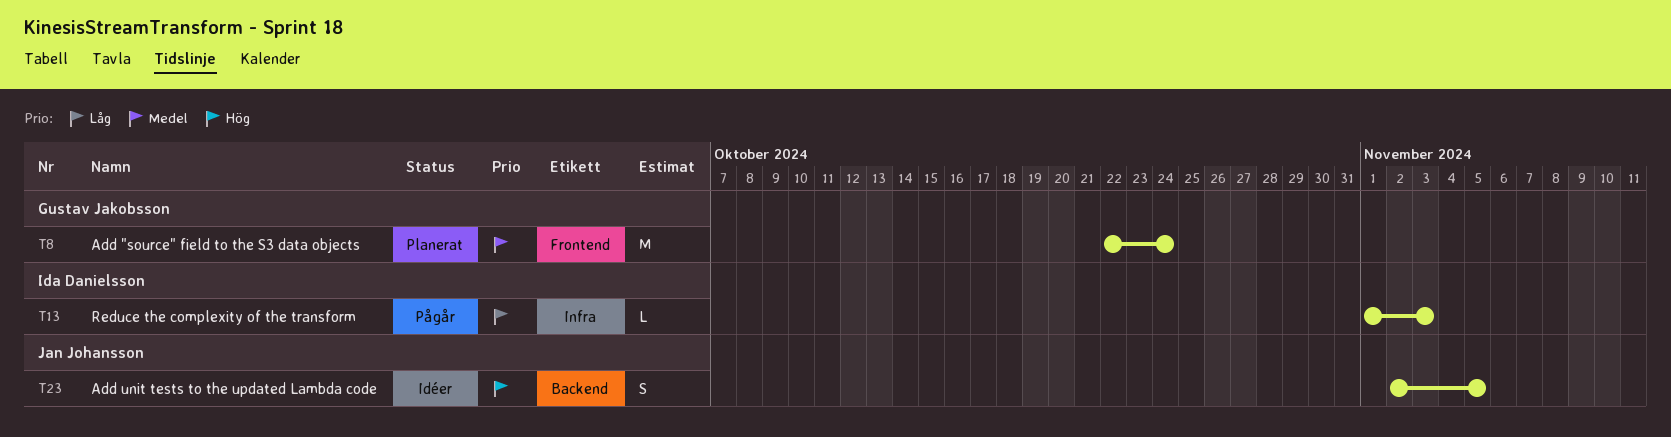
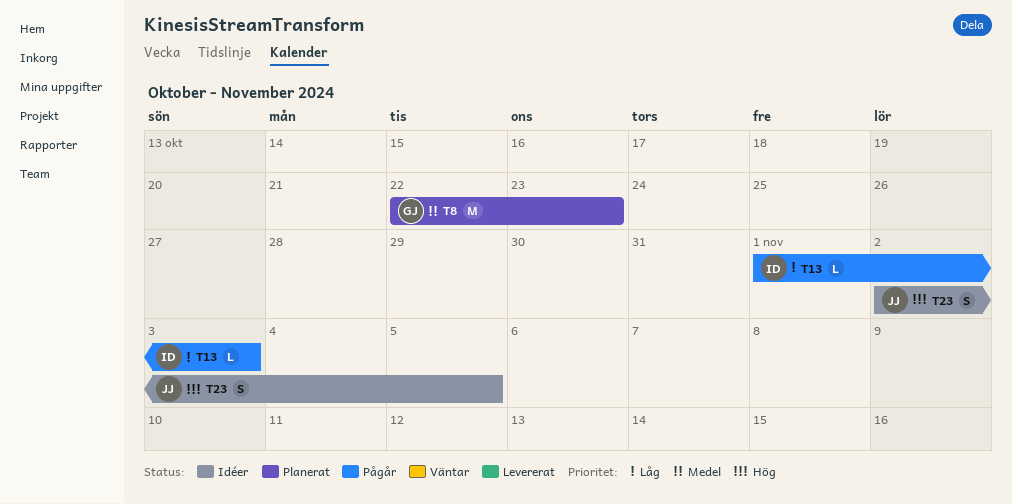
T8, due: Oct 24 -> Oct 23

